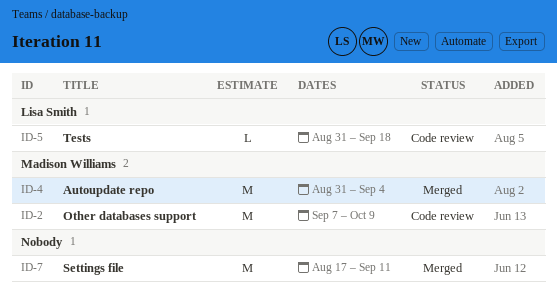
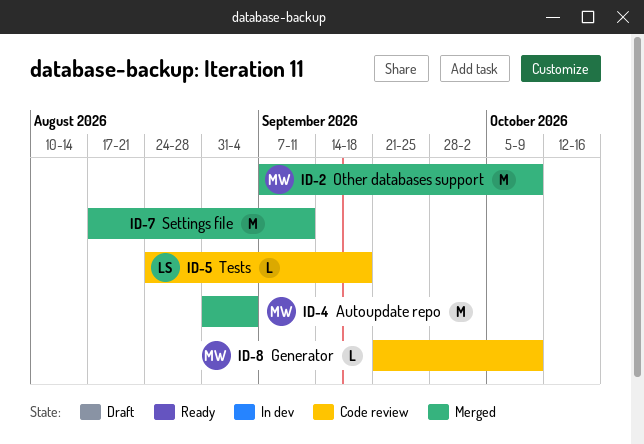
ID-2, status: Code review -> Merged
ID-5, start: Aug 31 -> Aug 24
ID-8: none -> present

